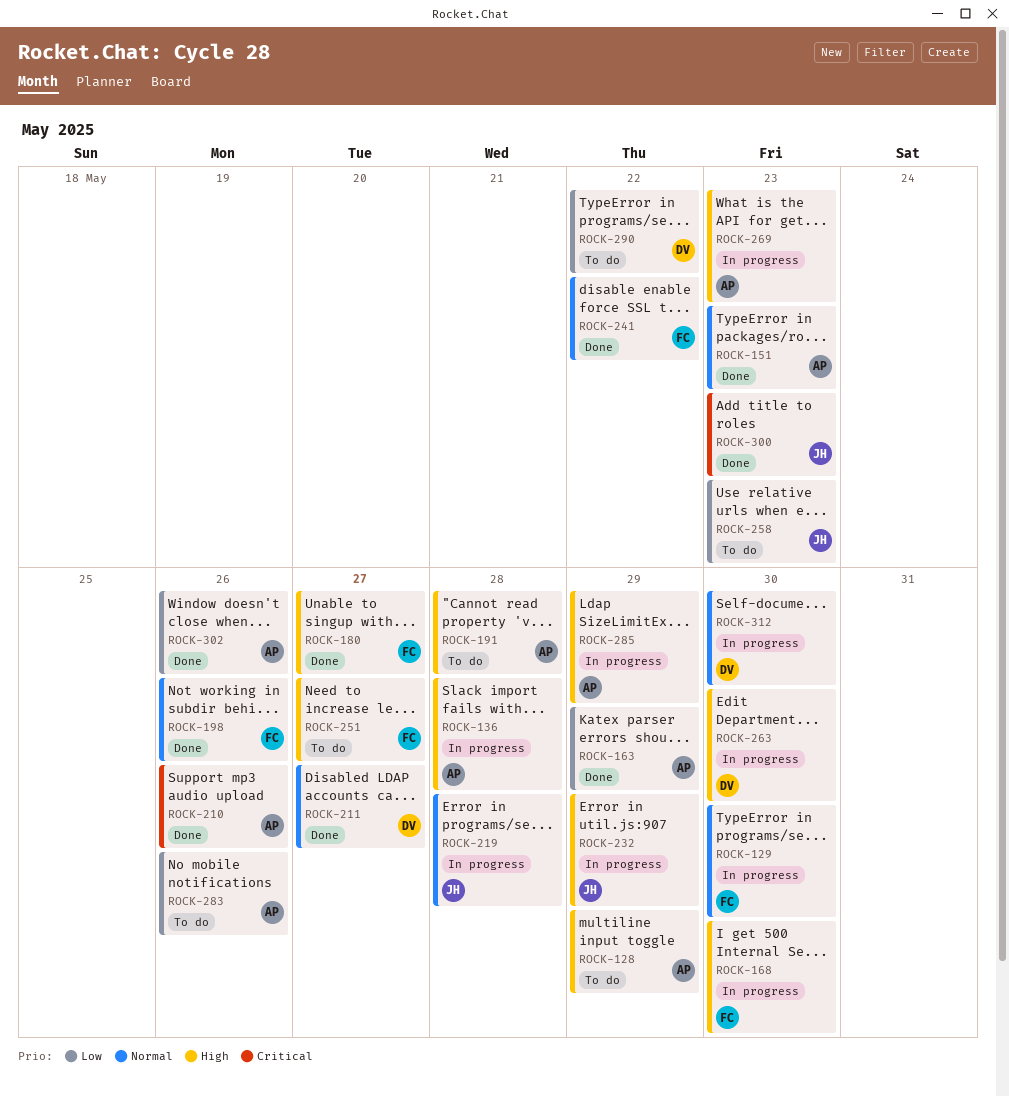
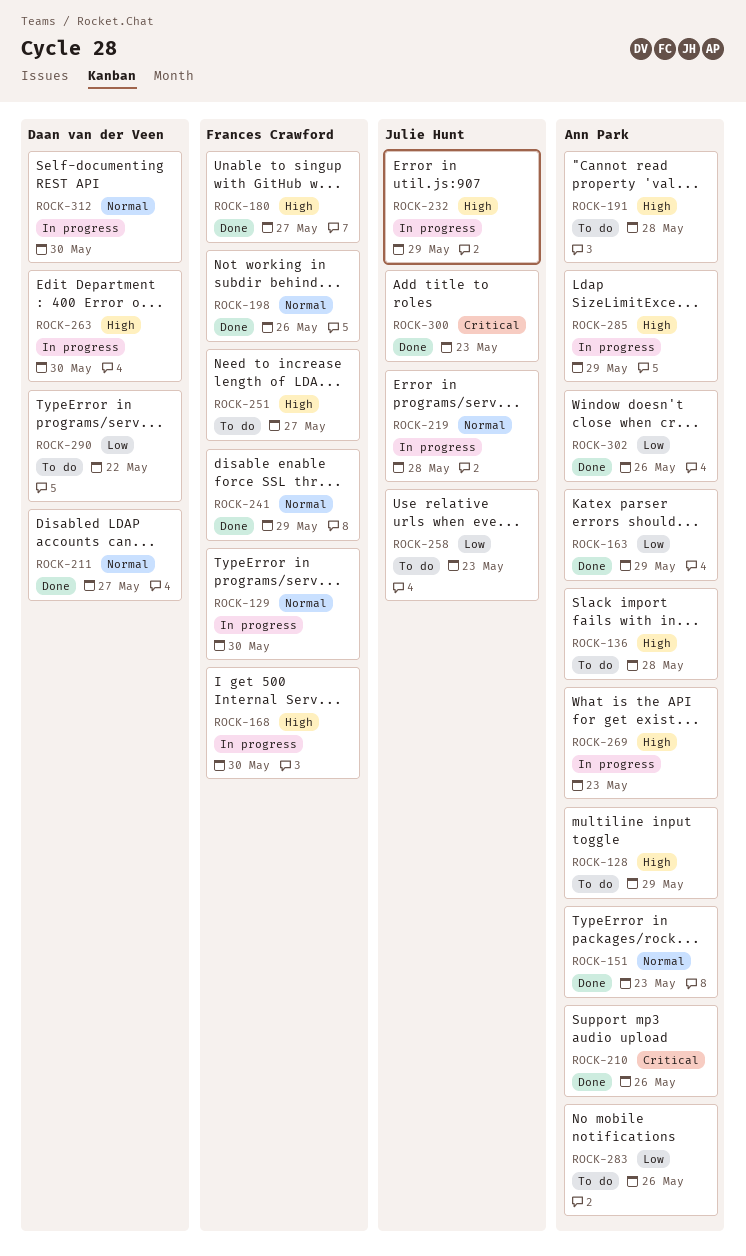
ROCK-136, status: In progress -> To do
ROCK-241, due: May 22 -> May 29

